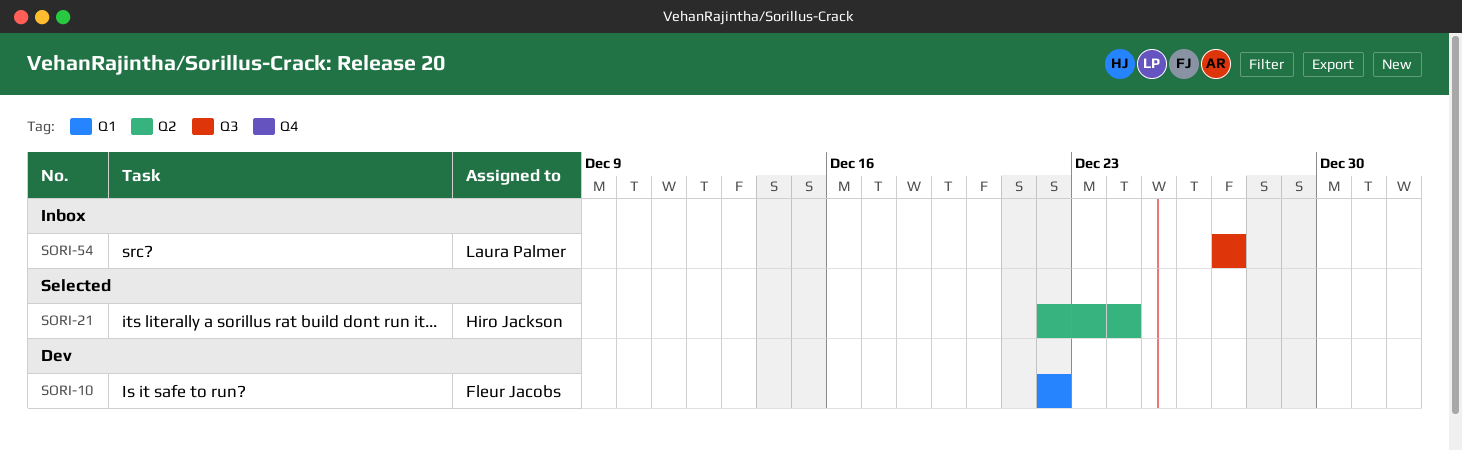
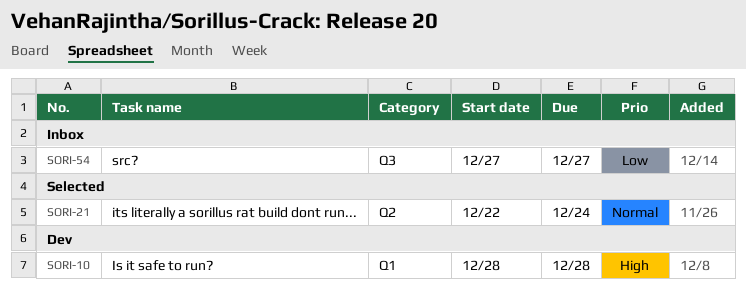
SORI-10, start: Dec 22 -> Dec 28
SORI-10, due: Dec 22 -> Dec 28

